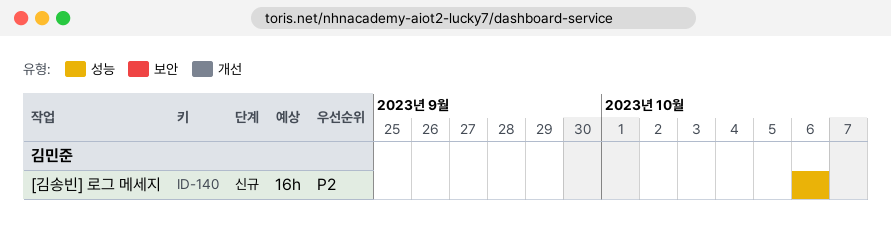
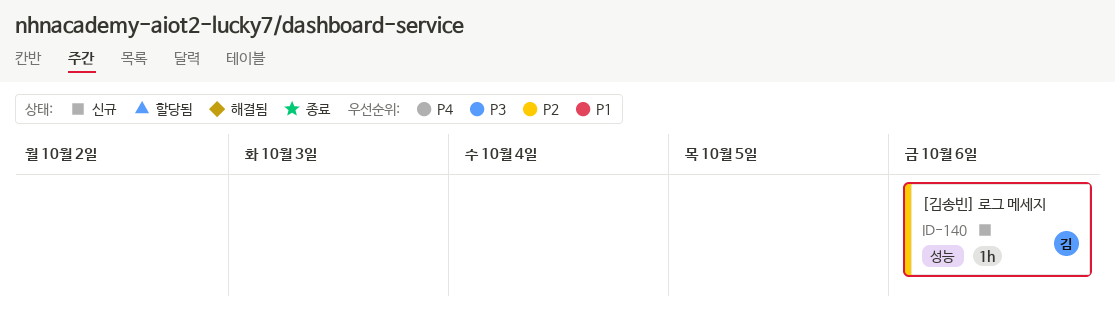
ID-140, estimate: 16h -> 1h

